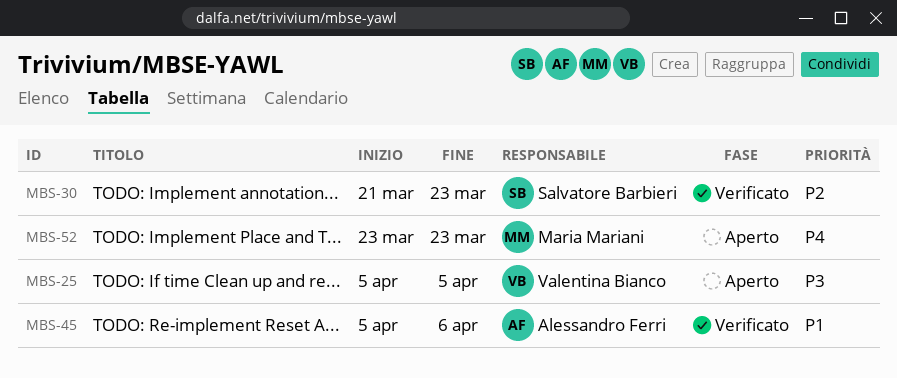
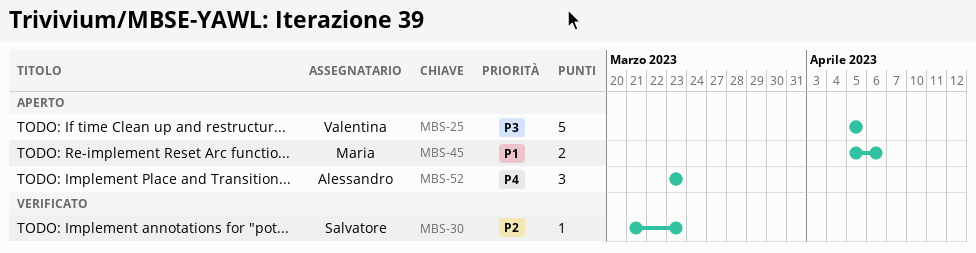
MBS-45, status: Verificato -> Aperto
MBS-45, owner: Alessandro Ferri -> Maria Mariani
MBS-52, owner: Maria Mariani -> Alessandro Ferri

